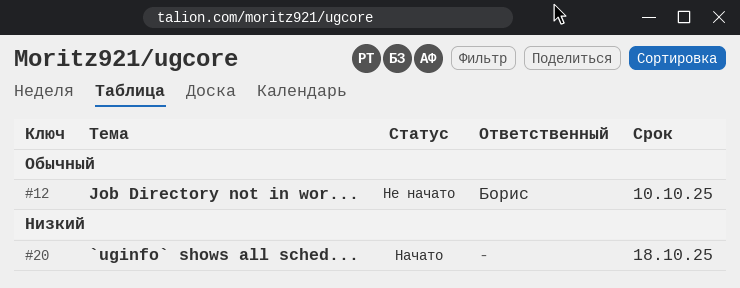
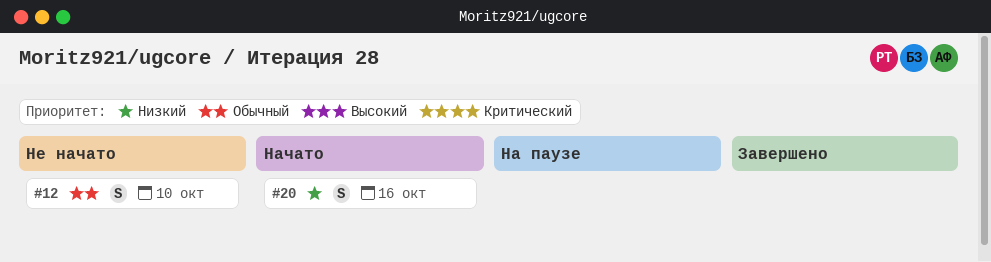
#20, due: Oct 18 -> Oct 16

